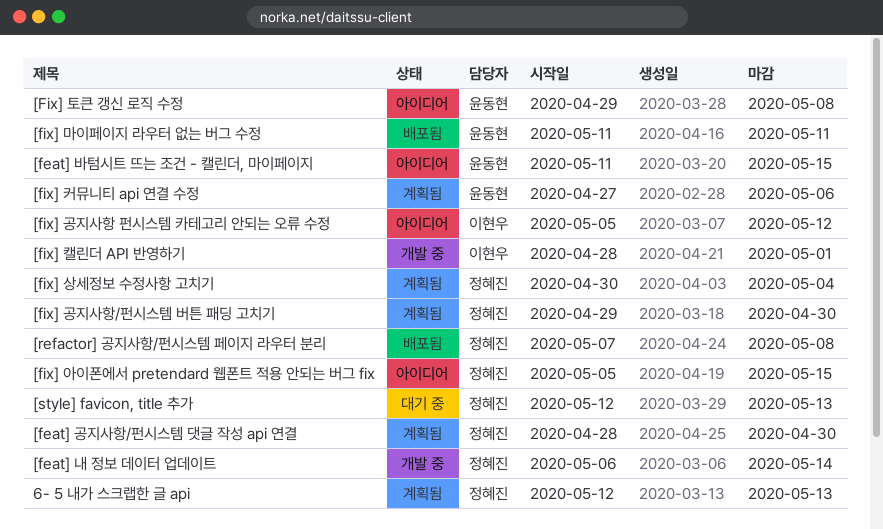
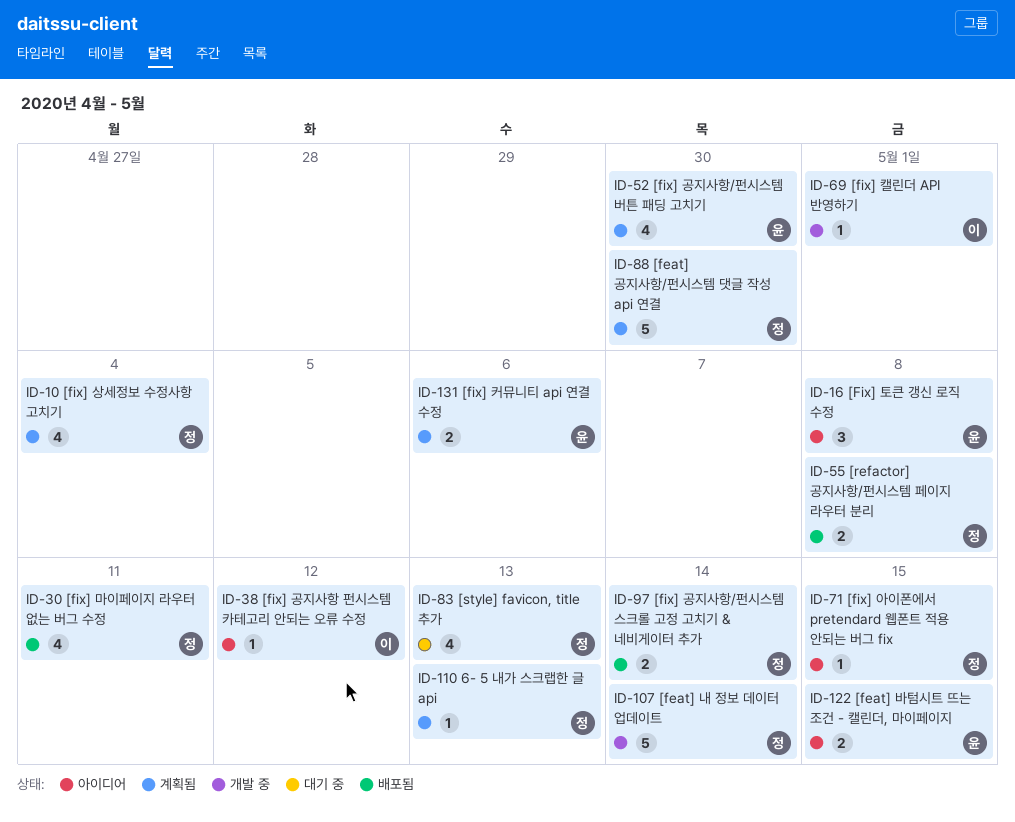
[fix] 공지사항/펀시스템 버튼 패딩 고치기, owner: 정혜진 -> 윤동현
[fix] 공지사항/펀시스템 스크롤 고정 고치기 & 네비게이터 추가: none -> present
[fix] 마이페이지 라우터 없는 버그 수정, owner: 윤동현 -> 정혜진

